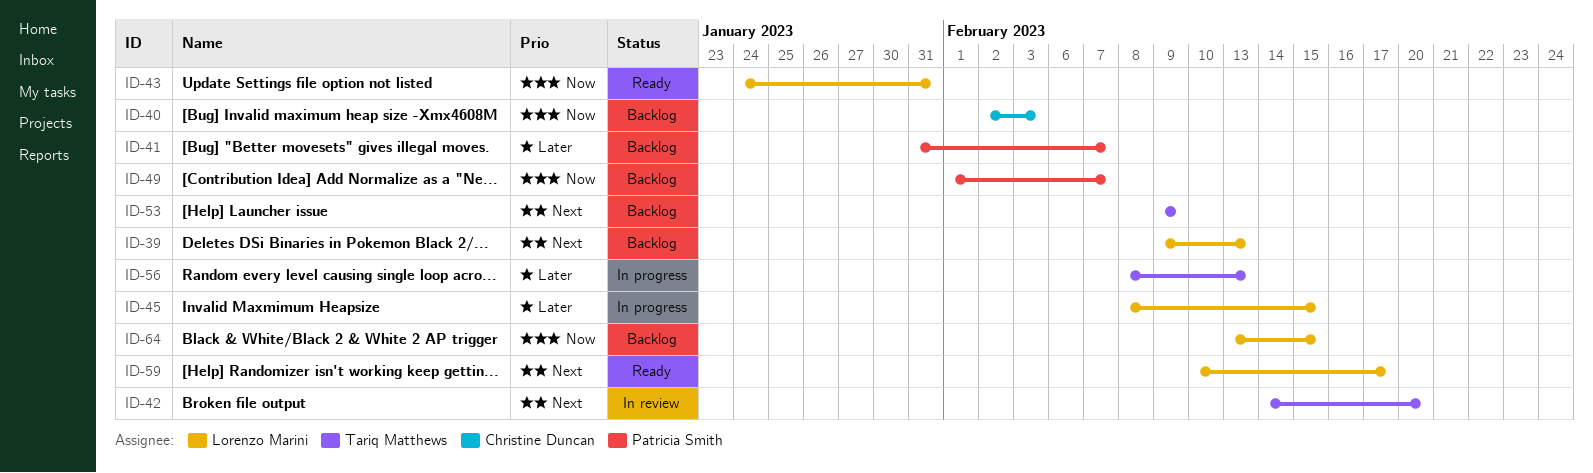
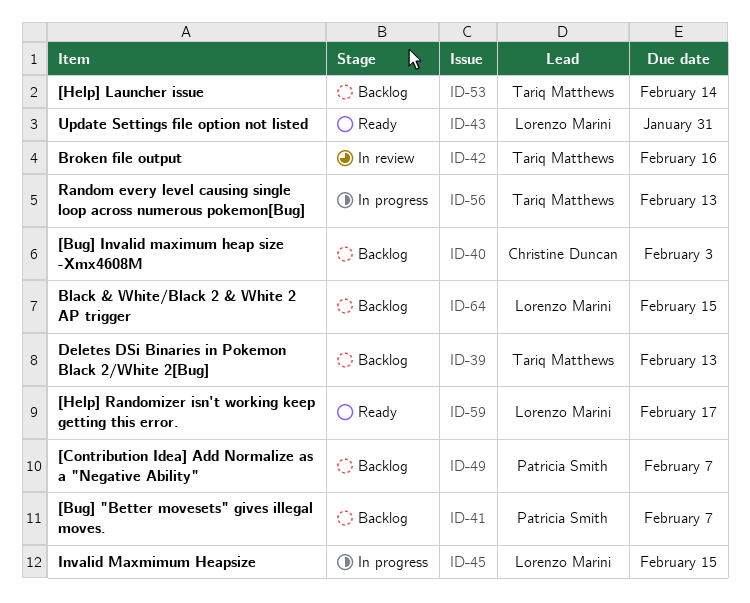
ID-39, owner: Lorenzo Marini -> Tariq Matthews
ID-42, due: Feb 20 -> Feb 16
ID-53, due: Feb 9 -> Feb 14

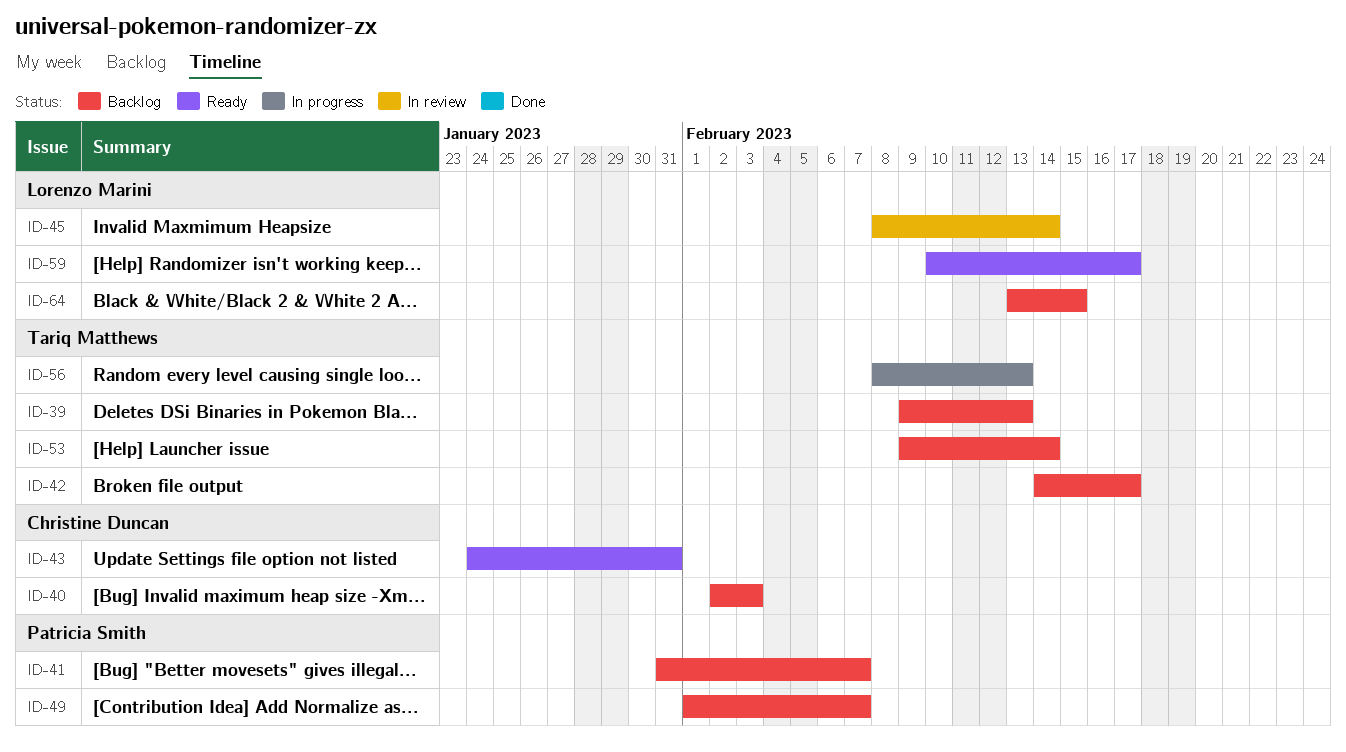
ID-42, status: In review -> Backlog
ID-42, due: Feb 16 -> Feb 17
ID-43, owner: Lorenzo Marini -> Christine Duncan
ID-45, status: In progress -> In review
ID-45, due: Feb 15 -> Feb 14

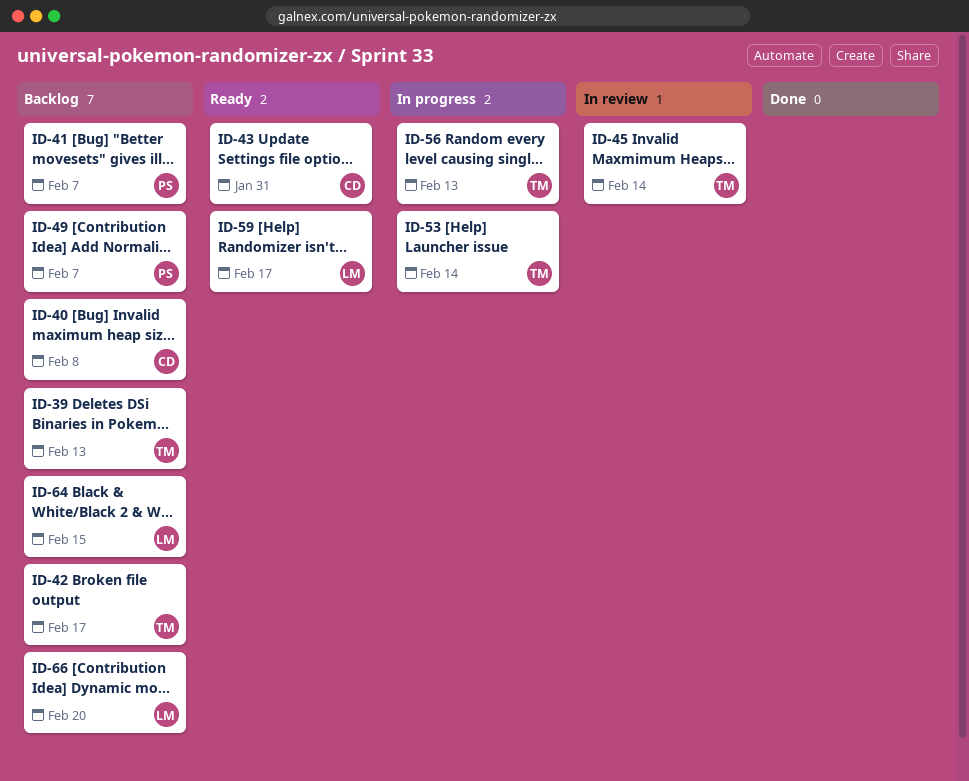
ID-40, due: Feb 3 -> Feb 8
ID-45, owner: Lorenzo Marini -> Tariq Matthews
ID-53, status: Backlog -> In progress
ID-66: none -> present

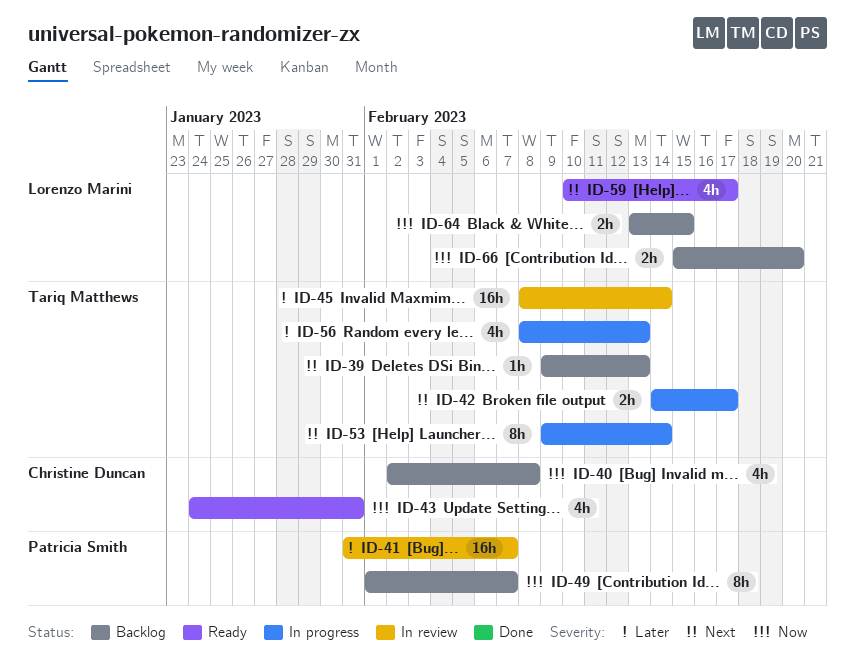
ID-41, status: Backlog -> In review
ID-42, status: Backlog -> In progress

